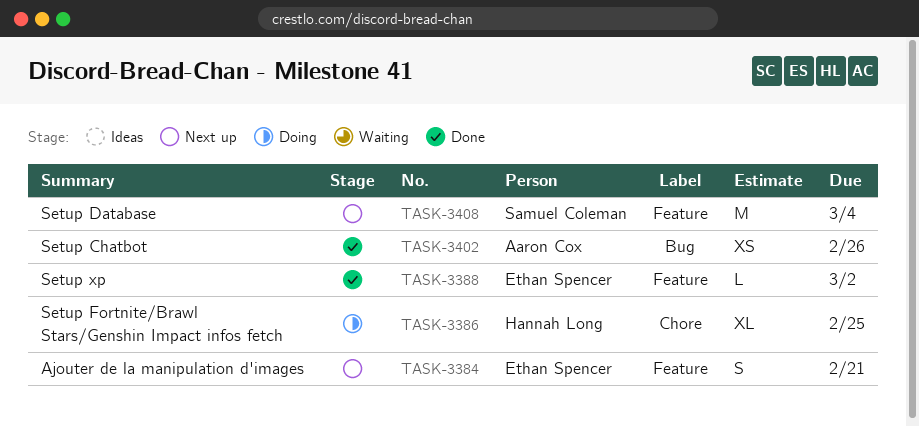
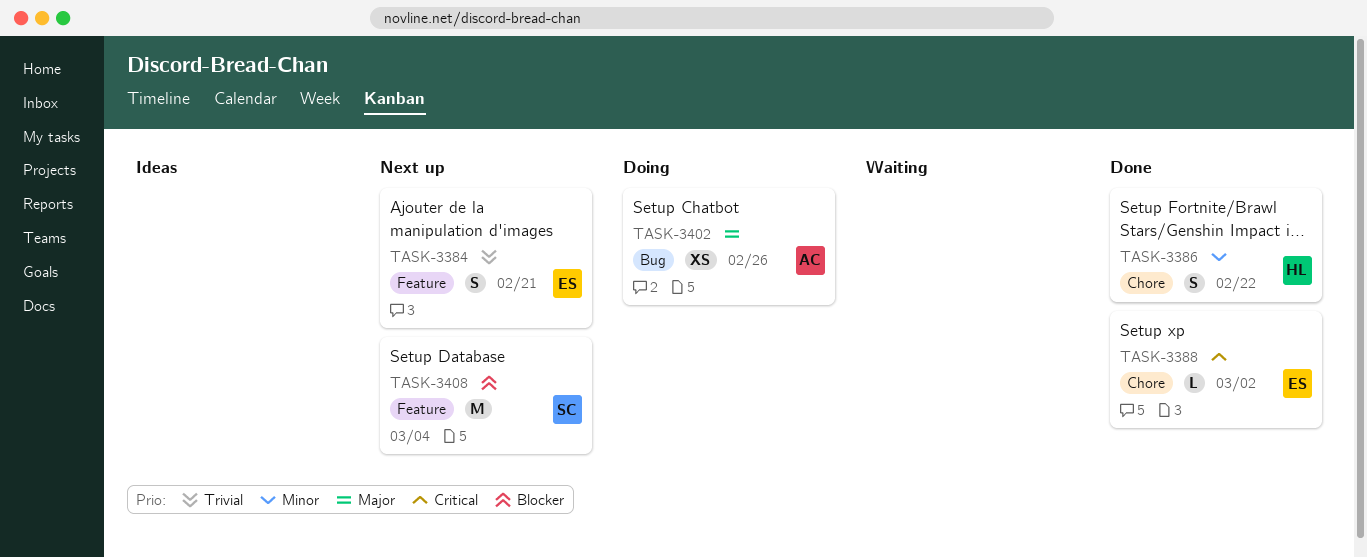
TASK-3386, status: Doing -> Done
TASK-3386, estimate: XL -> S
TASK-3386, due: Feb 25 -> Feb 22
TASK-3388, label: Feature -> Chore
TASK-3402, status: Done -> Doing

